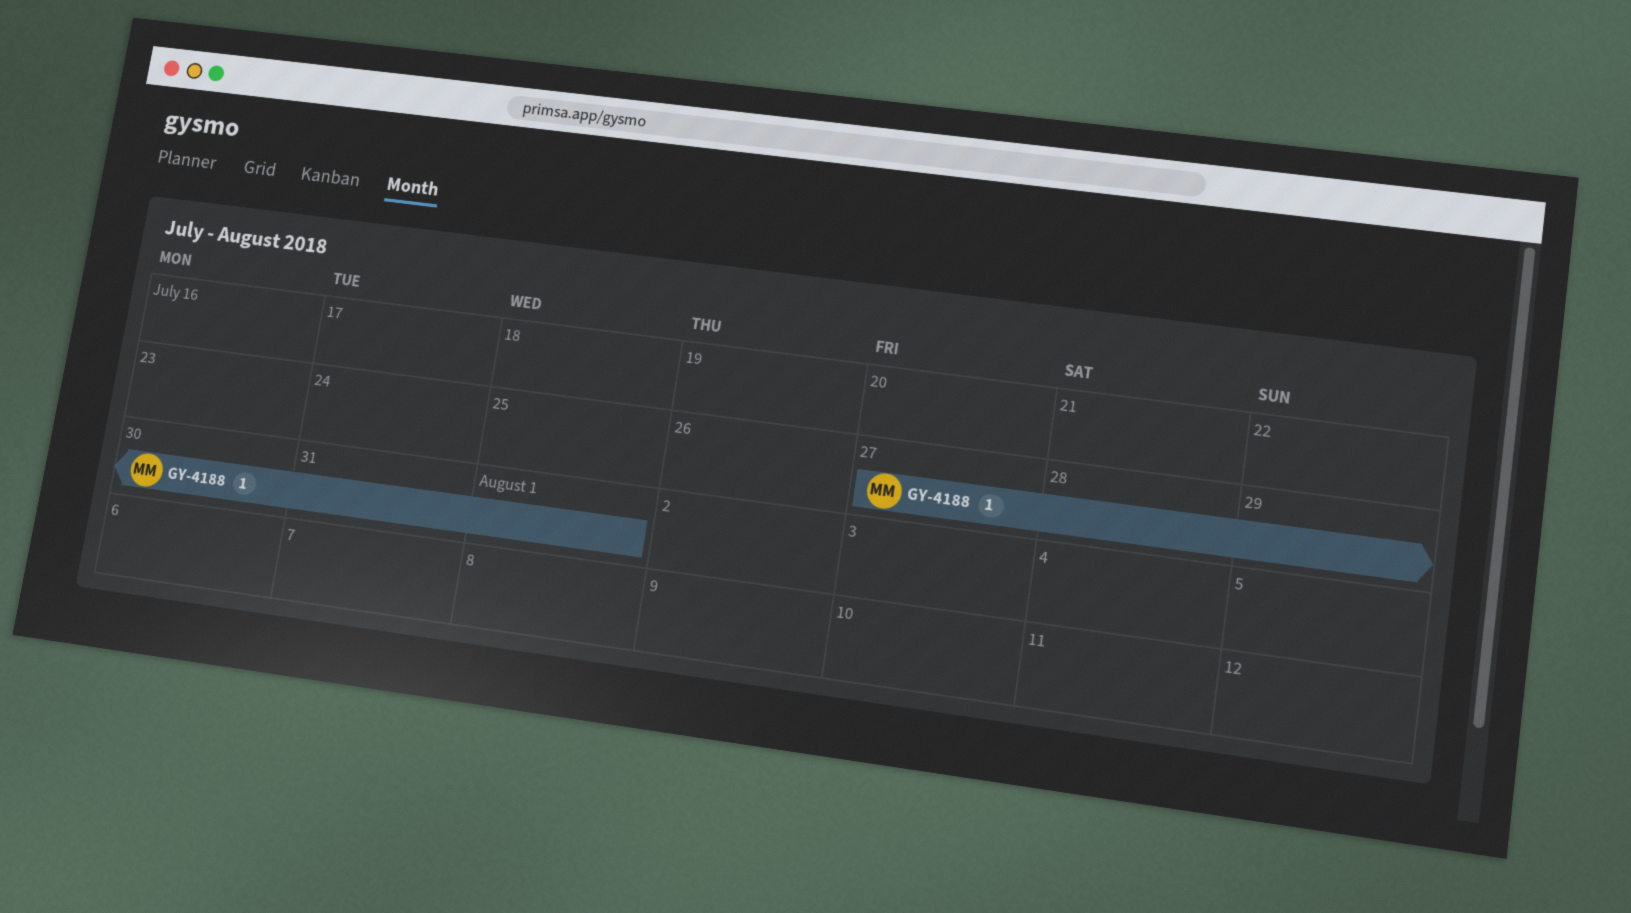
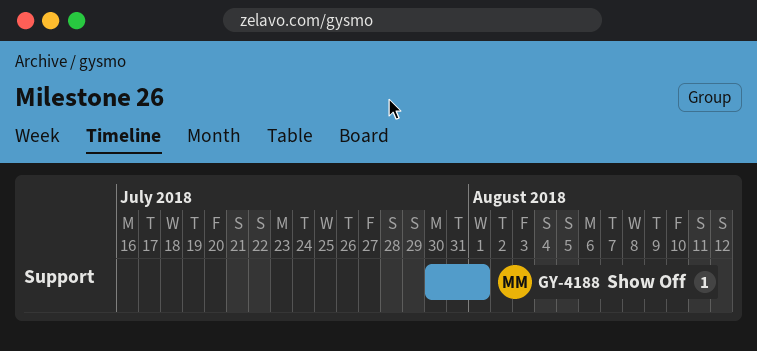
GY-4188, start: Jul 27 -> Jul 30

